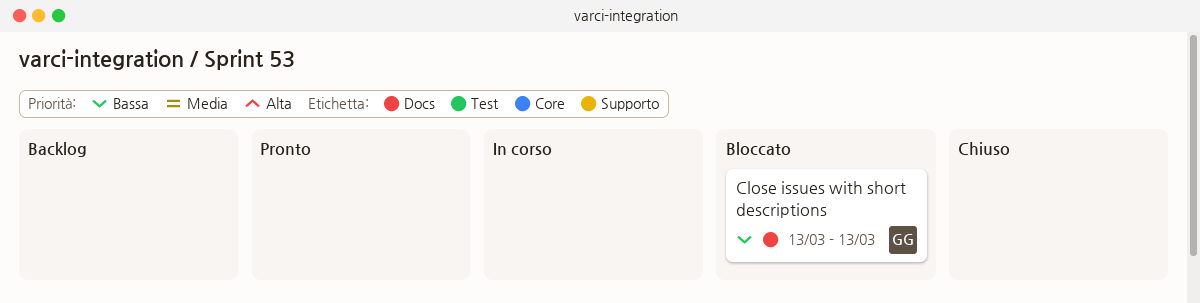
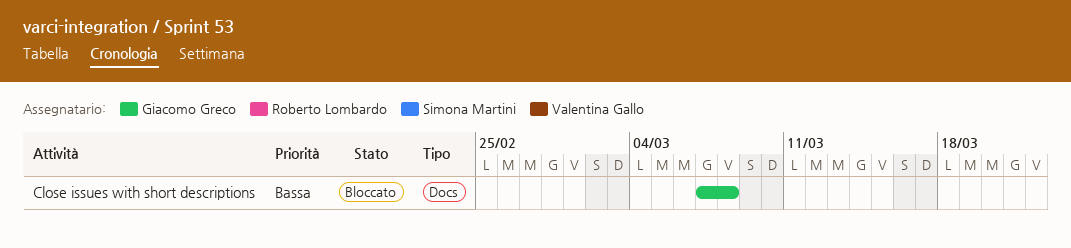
Close issues with short descriptions, start: Mar 13 -> Mar 7
Close issues with short descriptions, due: Mar 13 -> Mar 8

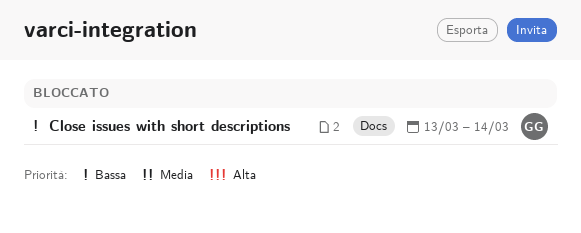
Close issues with short descriptions, start: Mar 7 -> Mar 13
Close issues with short descriptions, due: Mar 8 -> Mar 14

